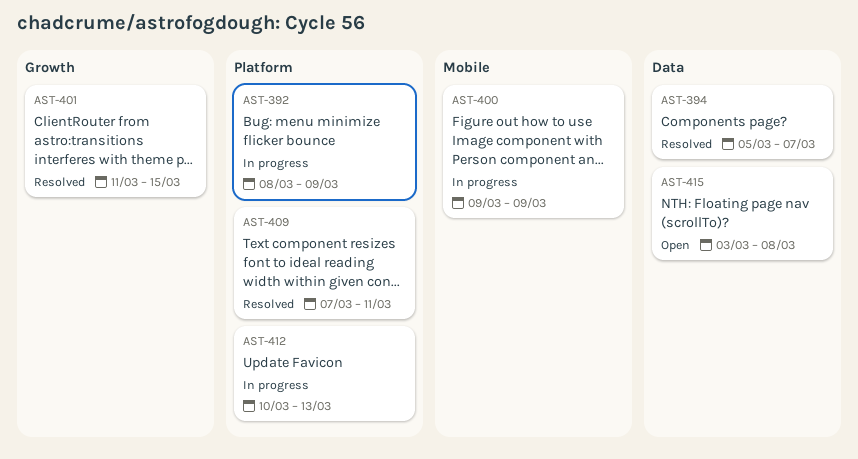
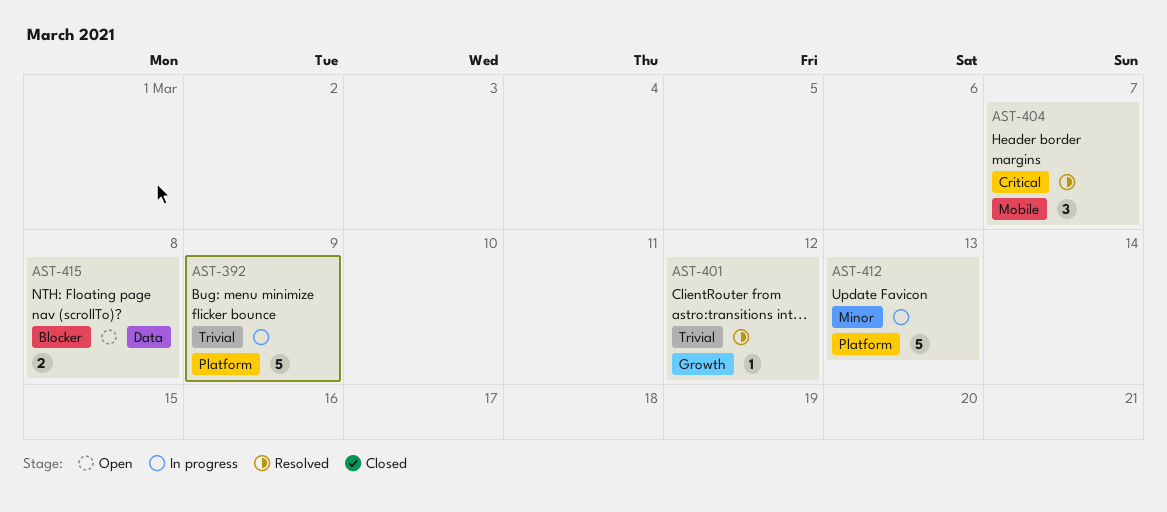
AST-394: present -> none
AST-400: present -> none
AST-401, due: Mar 15 -> Mar 12
AST-404: none -> present
AST-409: present -> none

